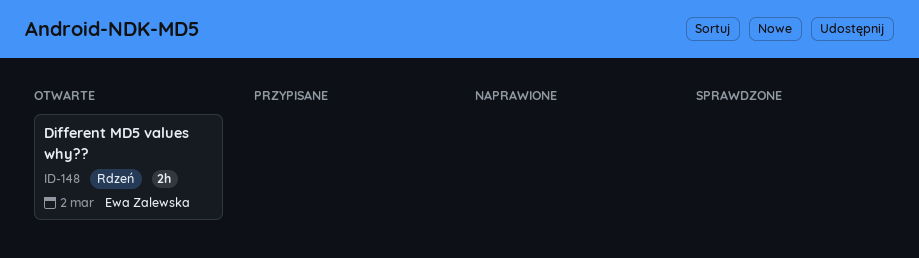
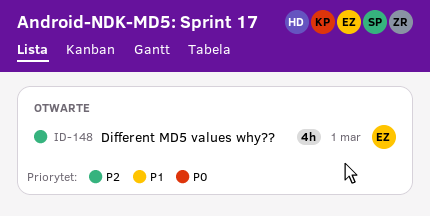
ID-148, estimate: 2h -> 4h
ID-148, due: Mar 2 -> Mar 1

